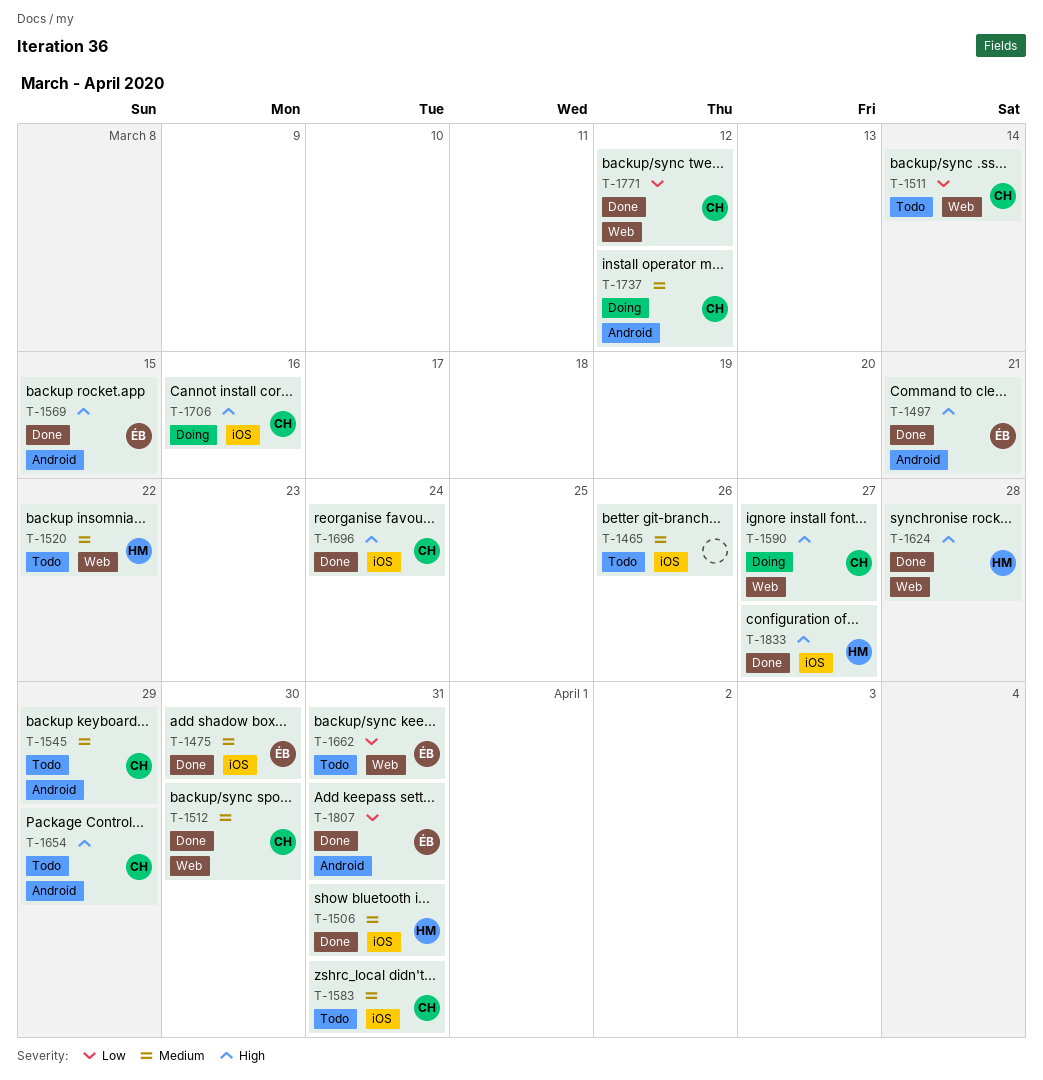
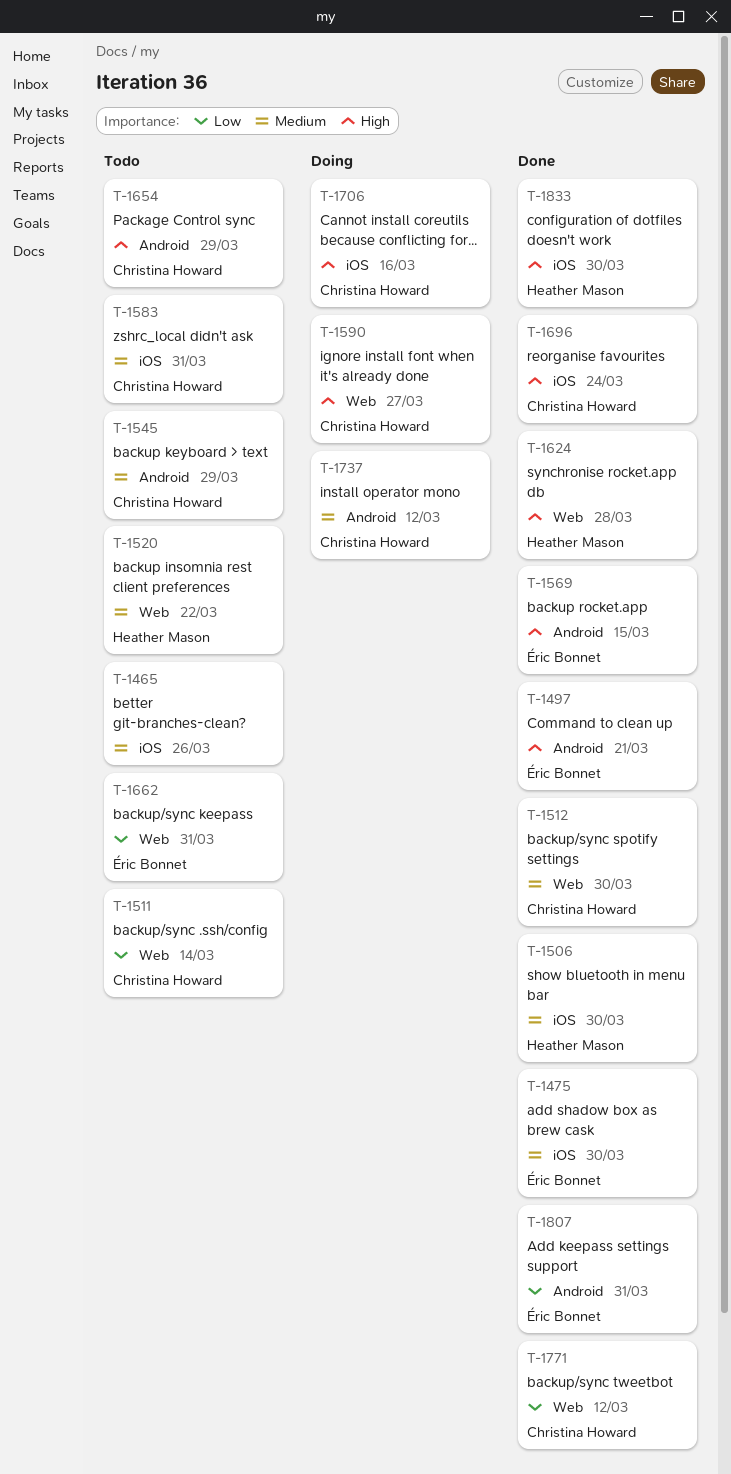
T-1506, due: Mar 31 -> Mar 30
T-1833, due: Mar 27 -> Mar 30

